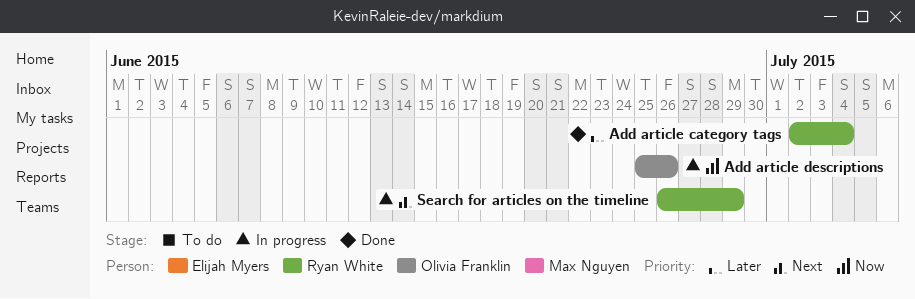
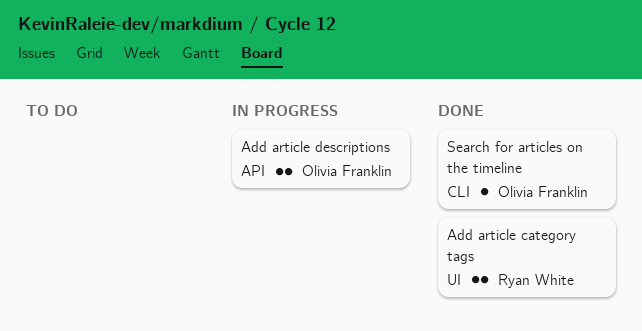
Search for articles on the timeline, status: In progress -> Done
Search for articles on the timeline, owner: Ryan White -> Olivia Franklin

